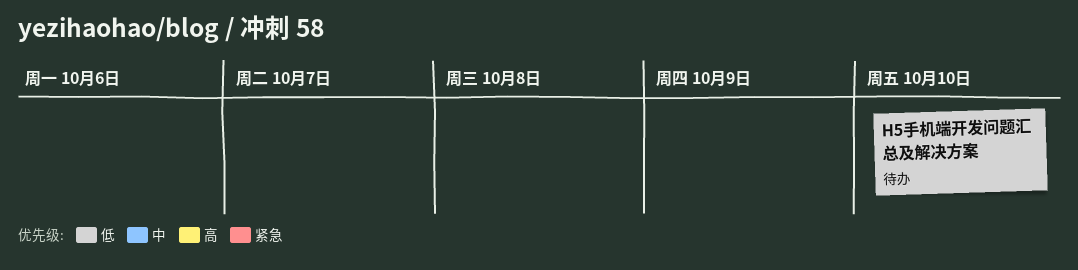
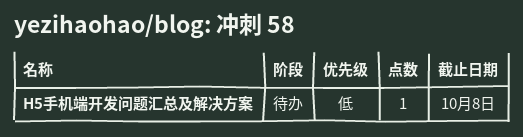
H5手机端开发问题汇总及解决方案, due: Oct 10 -> Oct 8

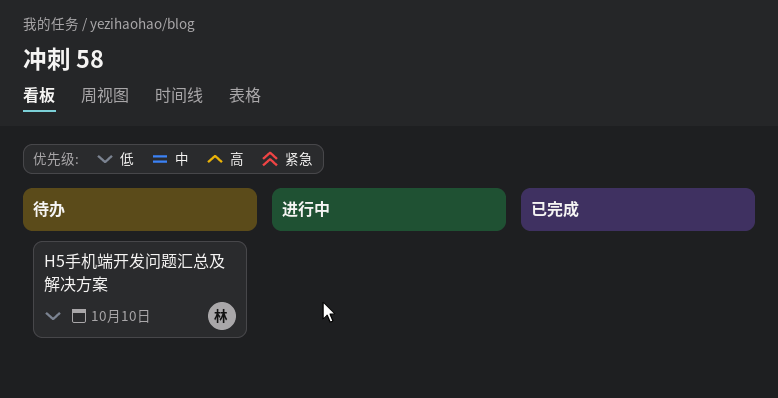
H5手机端开发问题汇总及解决方案, due: Oct 8 -> Oct 10

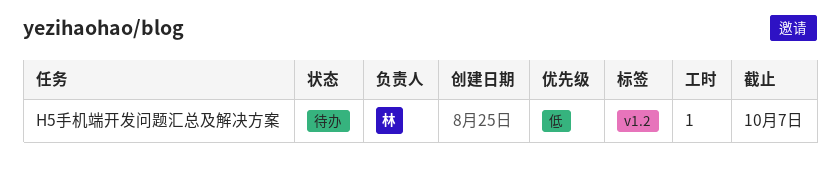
H5手机端开发问题汇总及解决方案, due: Oct 10 -> Oct 7

